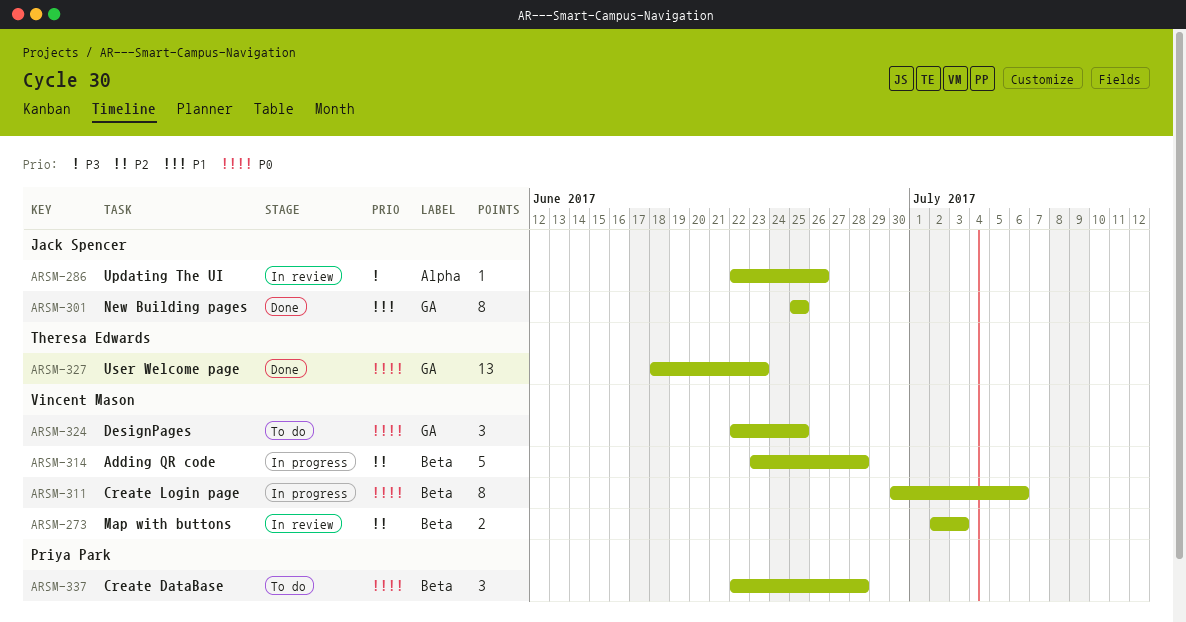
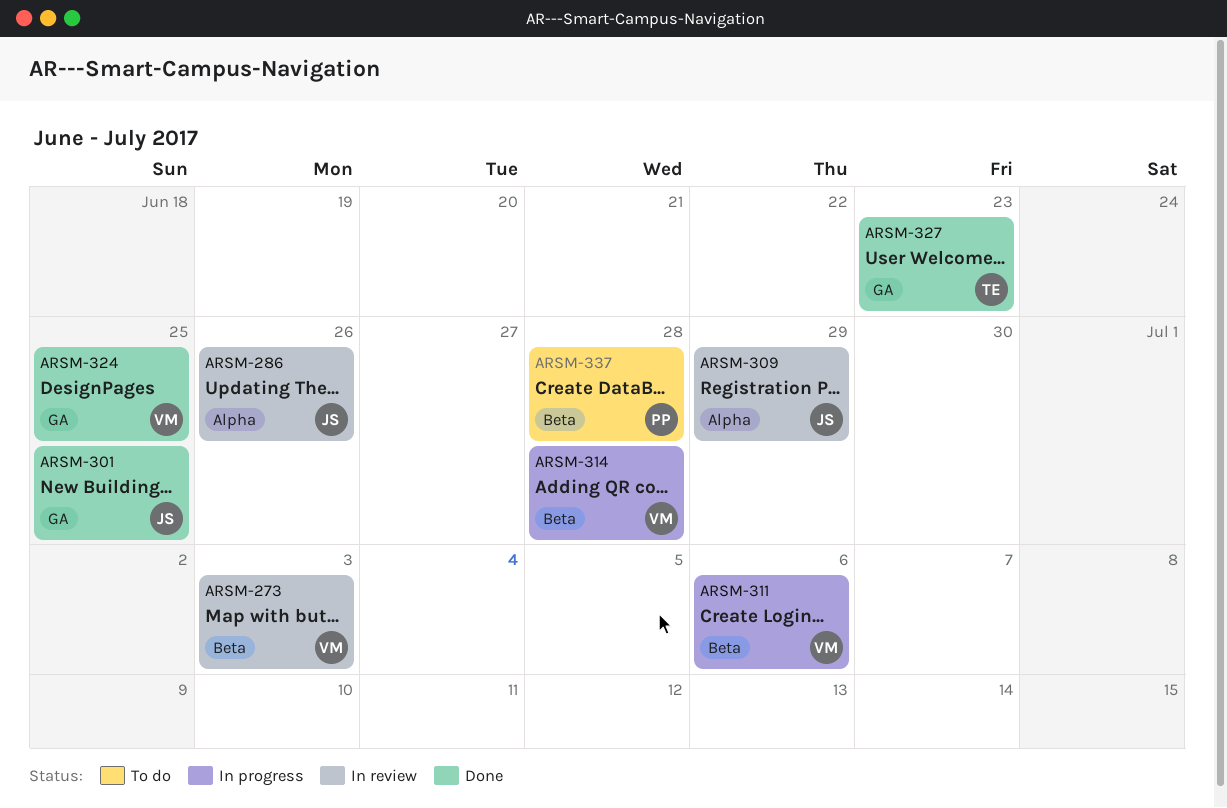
ARSM-309: none -> present
ARSM-324, status: To do -> Done

